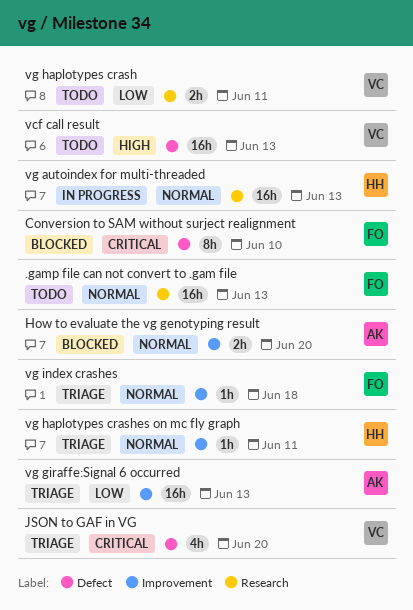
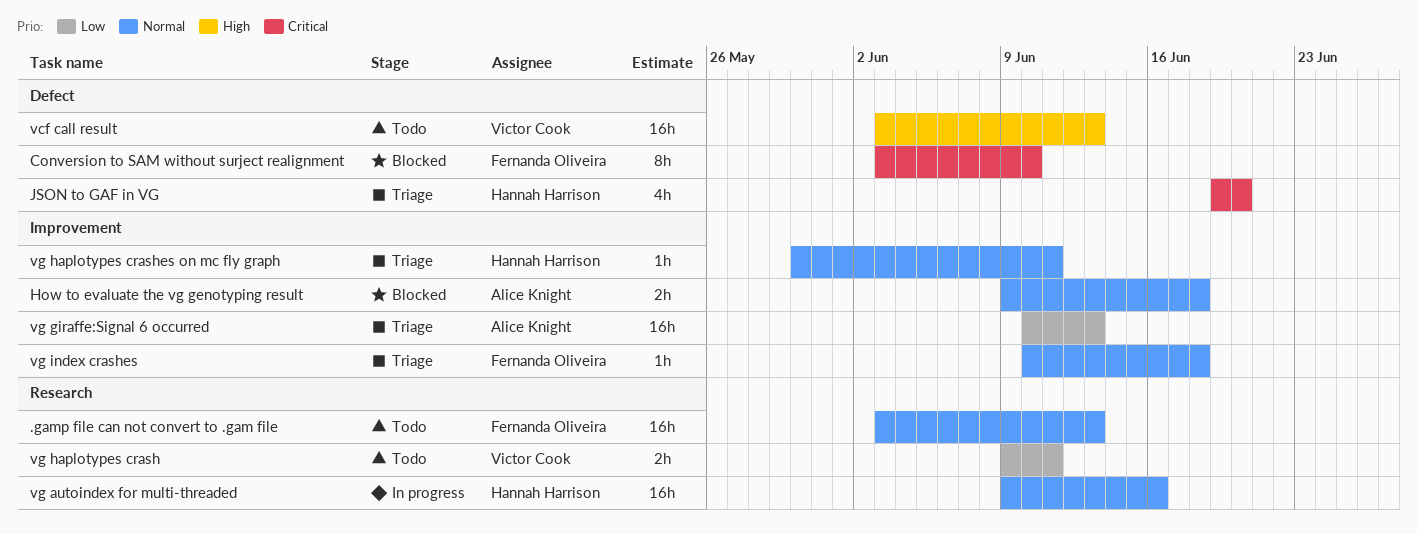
How to evaluate the vg genotyping result, due: Jun 20 -> Jun 18
JSON to GAF in VG, owner: Victor Cook -> Hannah Harrison
vg autoindex for multi-threaded, due: Jun 13 -> Jun 16

